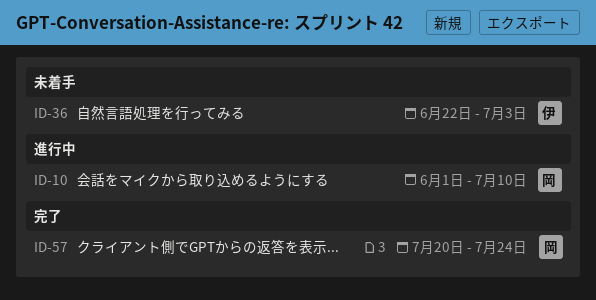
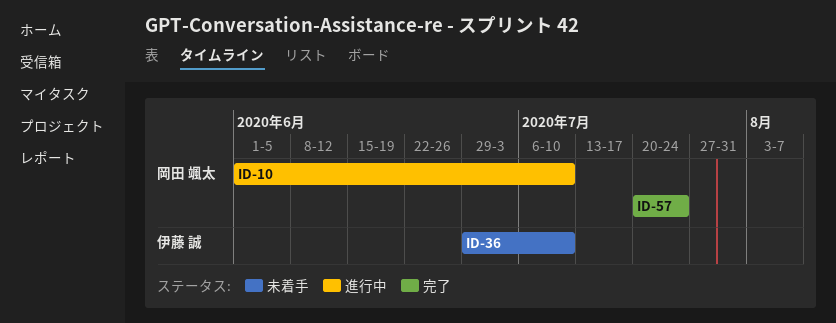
ID-36, start: Jun 22 -> Jun 29
ID-36, due: Jul 3 -> Jul 10

